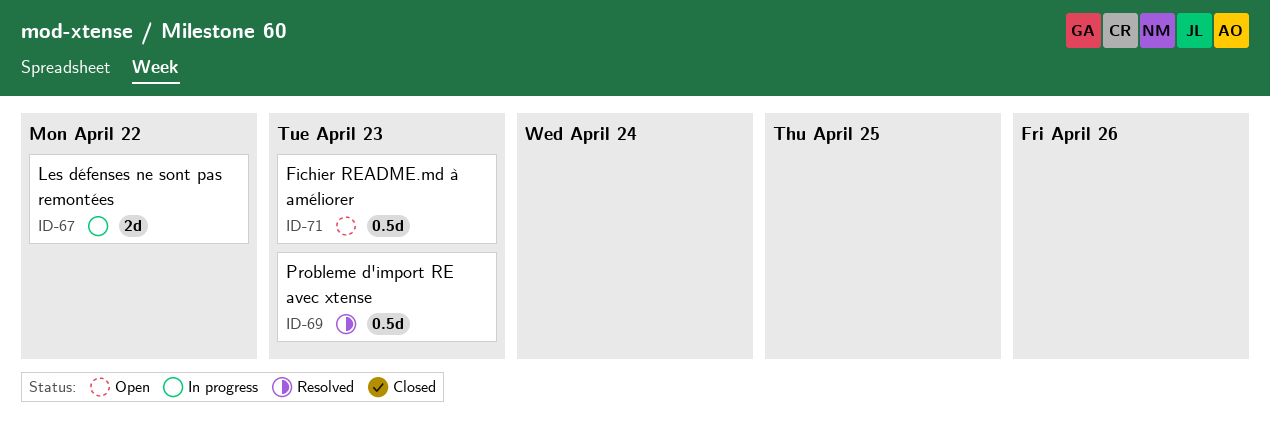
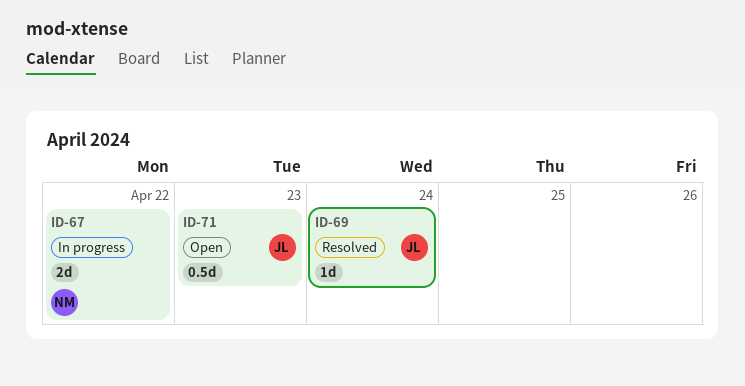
ID-69, estimate: 0.5d -> 1d
ID-69, due: Apr 23 -> Apr 24

